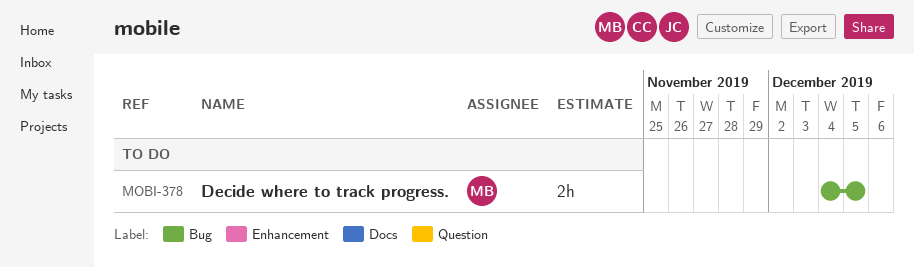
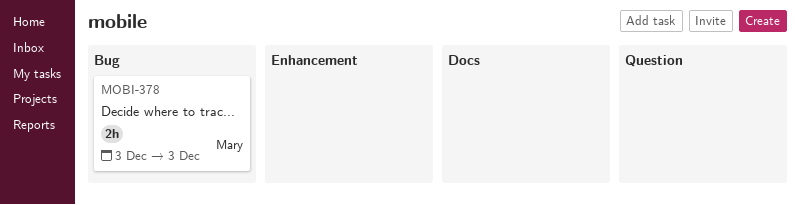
MOBI-378, start: Dec 4 -> Dec 3
MOBI-378, due: Dec 5 -> Dec 3

